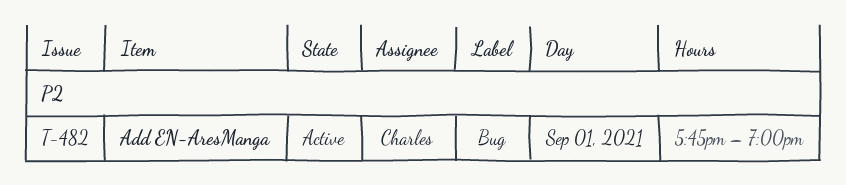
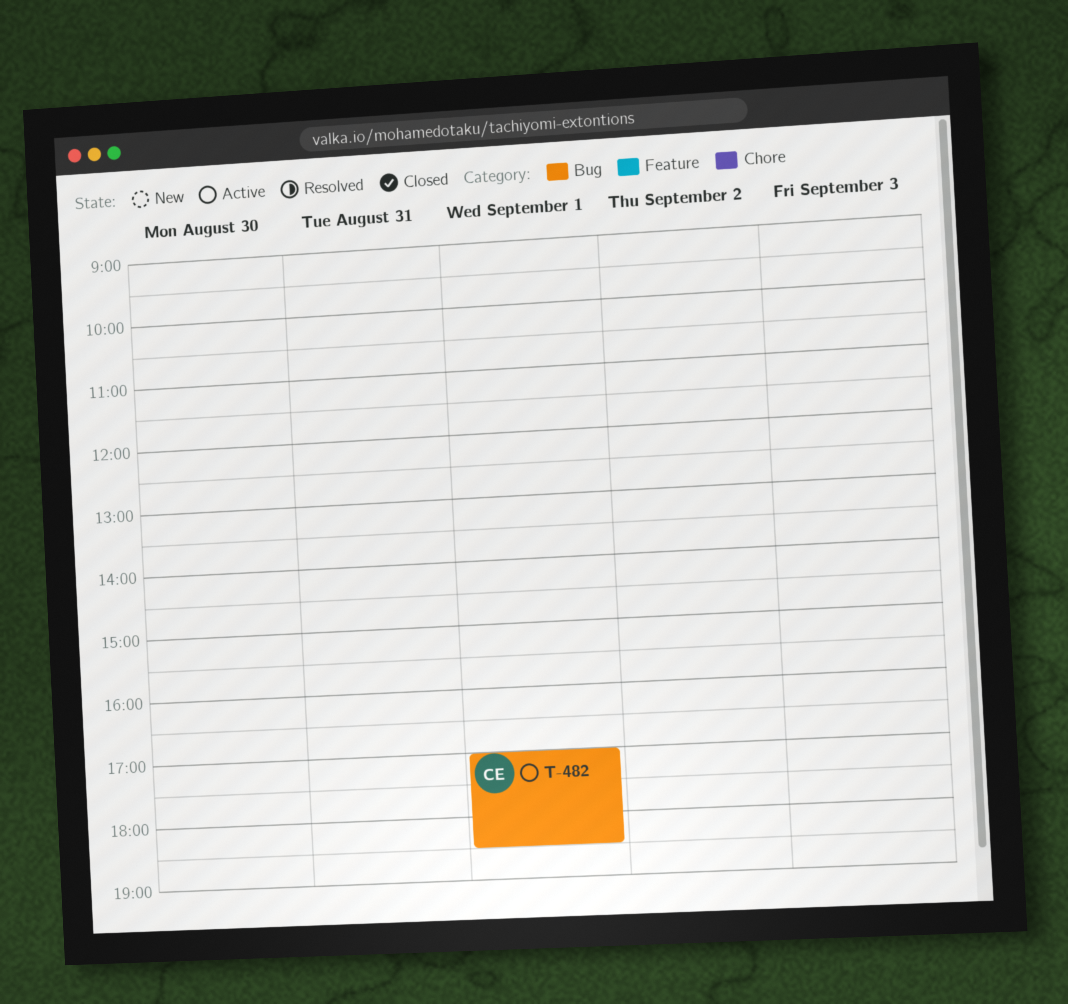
T-482, begins: 17:45 -> 17:00
T-482, ends: 19:00 -> 18:30

